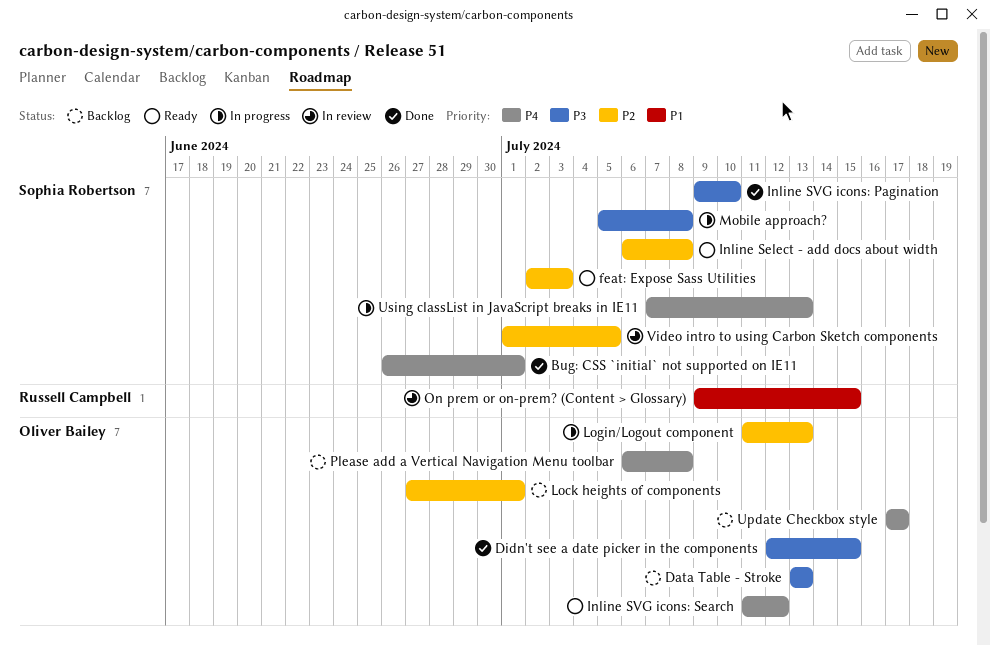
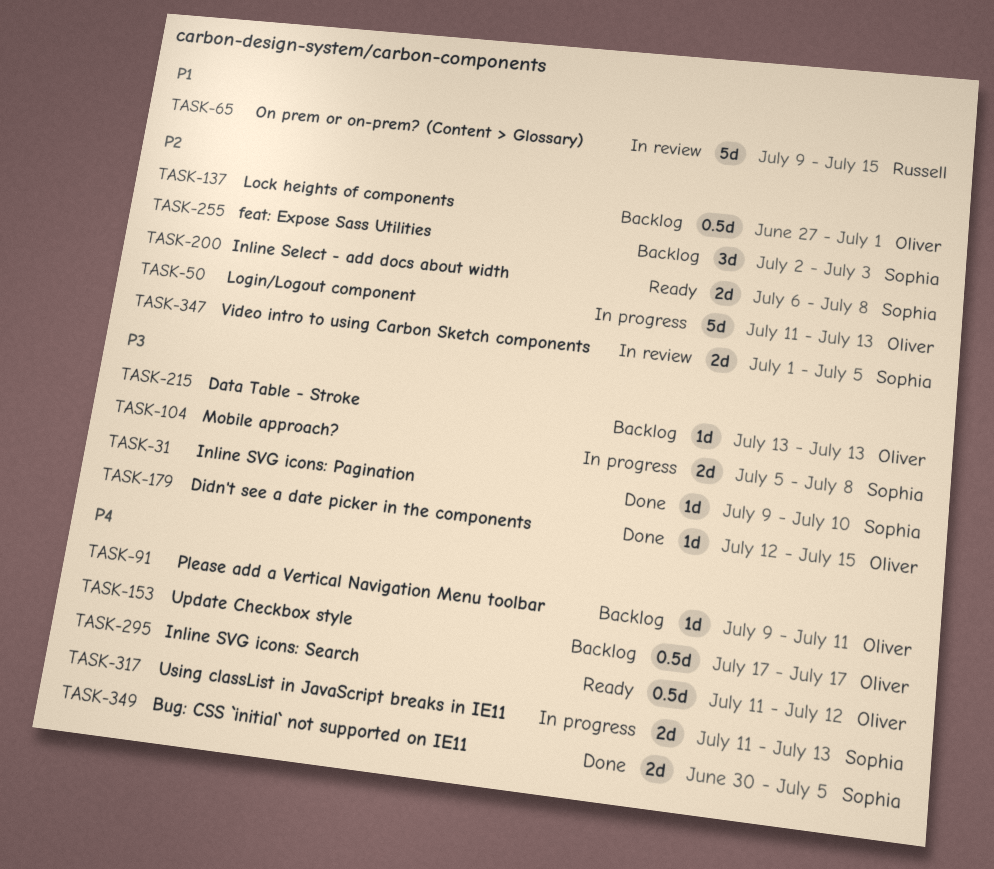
Bug: CSS `initial` not supported on IE11, start: Jun 26 -> Jun 30
Bug: CSS `initial` not supported on IE11, due: Jul 1 -> Jul 5
feat: Expose Sass Utilities, status: Ready -> Backlog
Please add a Vertical Navigation Menu toolbar, start: Jul 6 -> Jul 9
Please add a Vertical Navigation Menu toolbar, due: Jul 8 -> Jul 11
Using classList in JavaScript breaks in IE11, start: Jul 7 -> Jul 11

